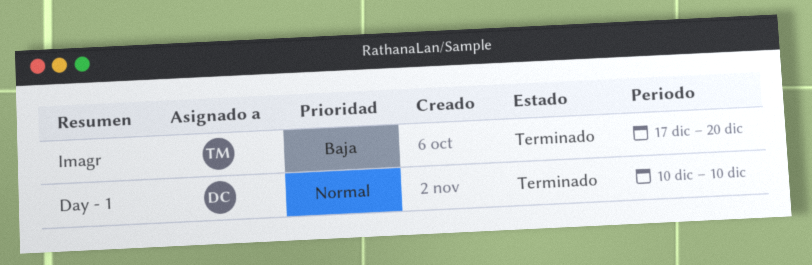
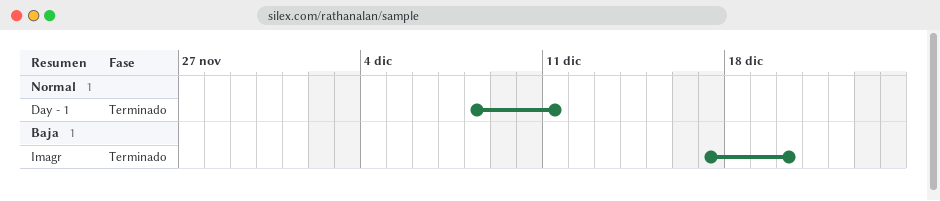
Day - 1, start: Dec 10 -> Dec 8
Day - 1, due: Dec 10 -> Dec 11

